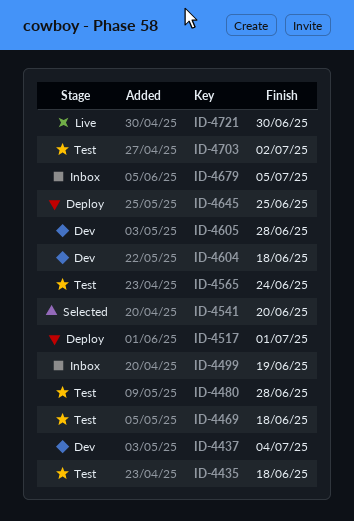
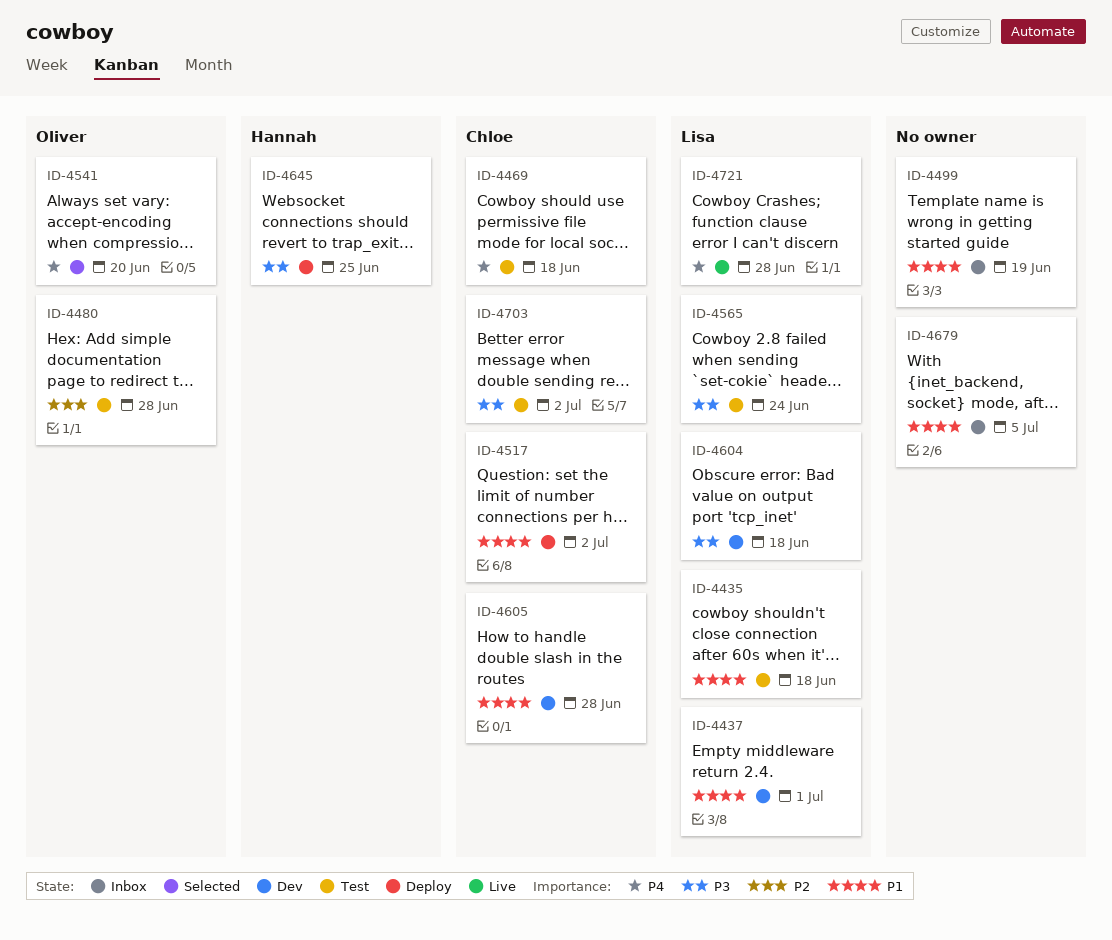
ID-4437, due: Jul 4 -> Jul 1
ID-4517, due: Jul 1 -> Jul 2
ID-4721, due: Jun 30 -> Jun 28

